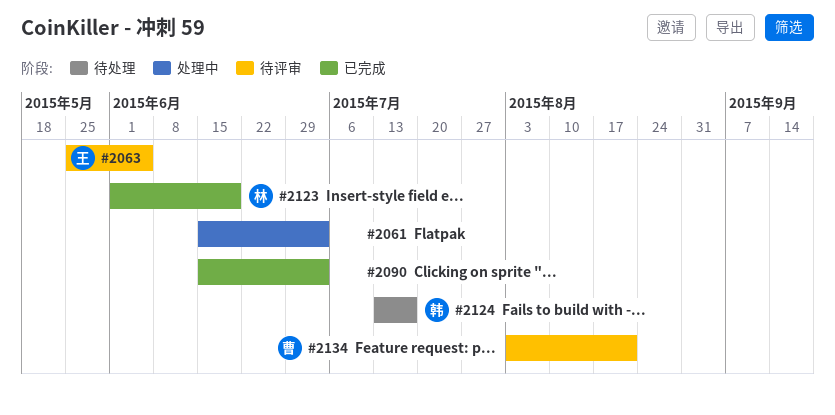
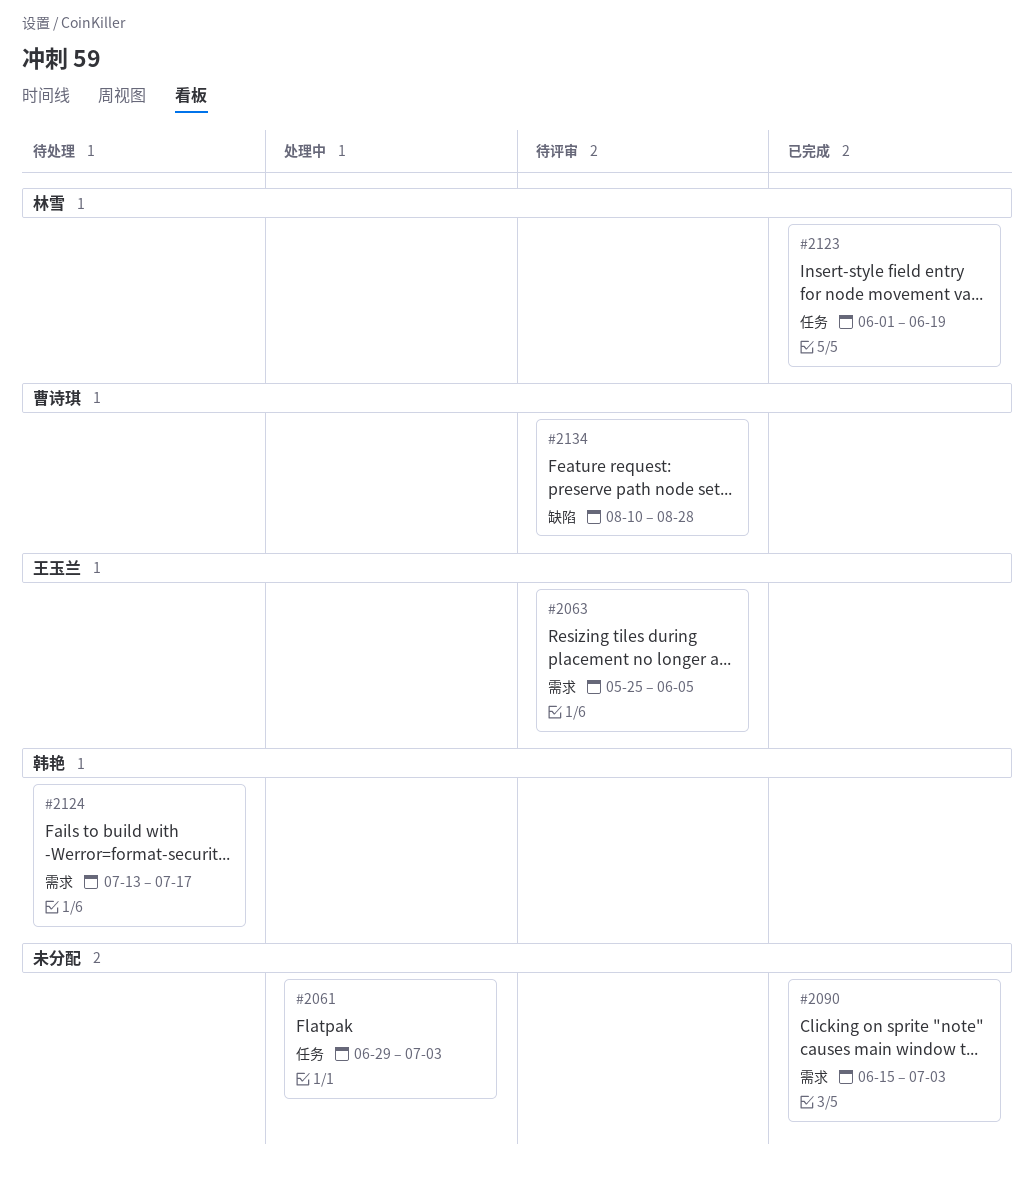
#2061, start: Jun 15 -> Jun 29
#2134, start: Aug 3 -> Aug 10
#2134, due: Aug 21 -> Aug 28

